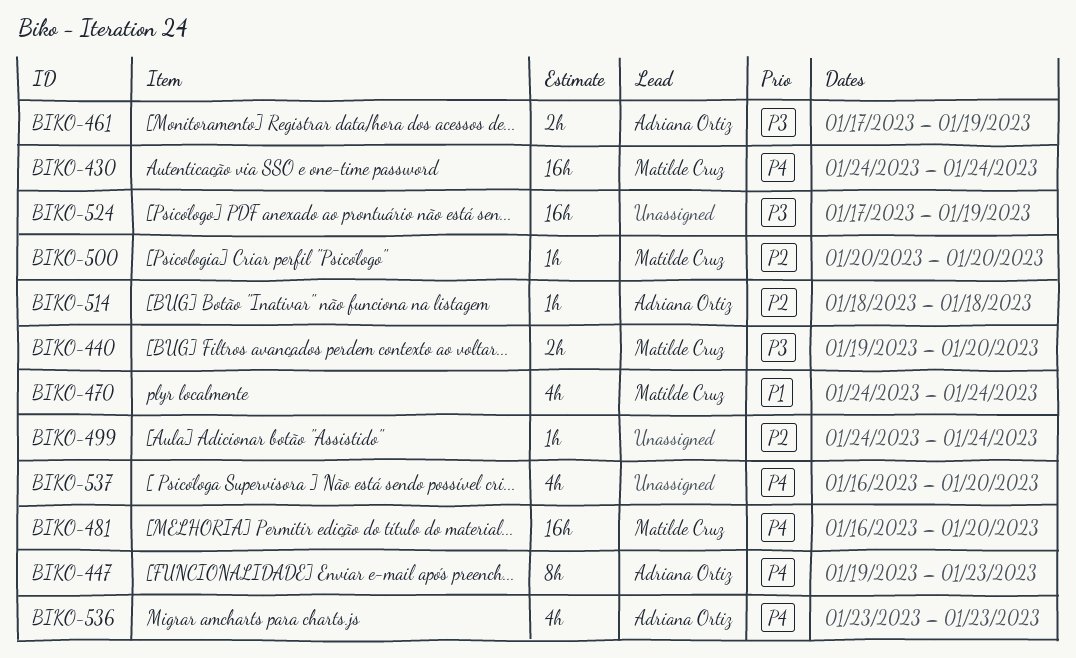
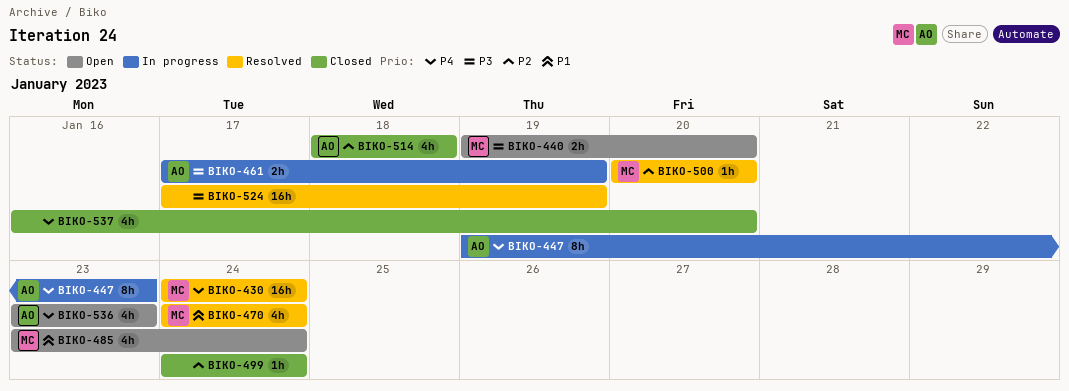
BIKO-481: present -> none
BIKO-485: none -> present
BIKO-514, estimate: 1h -> 4h

